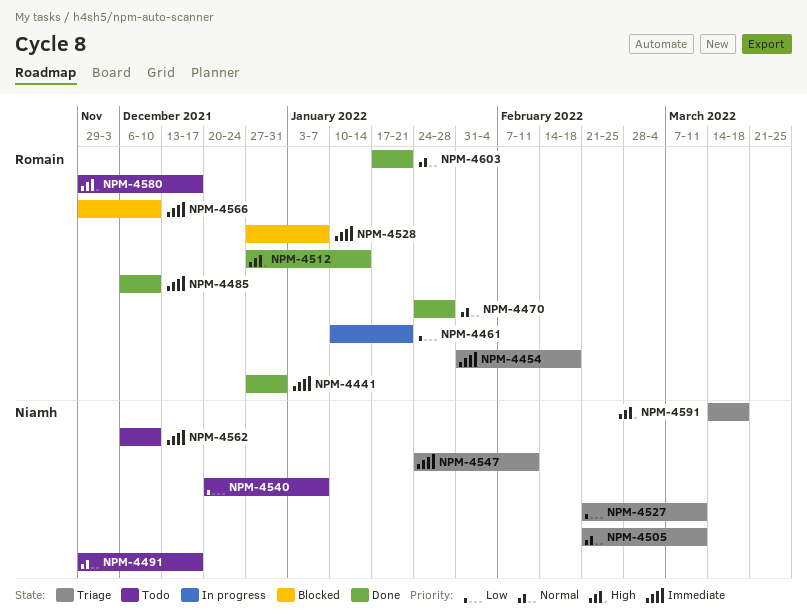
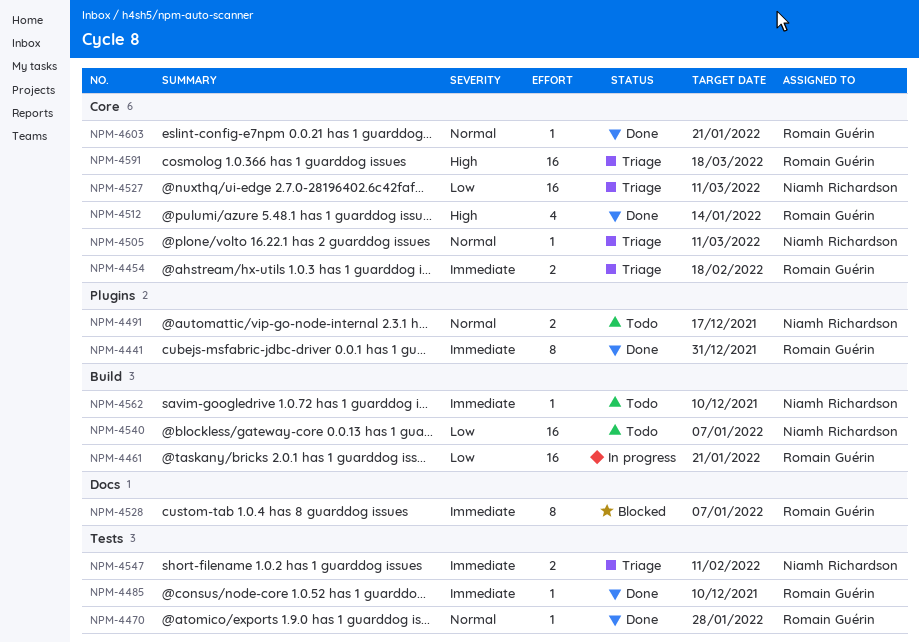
NPM-4566: present -> none
NPM-4580: present -> none
NPM-4591, owner: Niamh Richardson -> Romain Guérin

